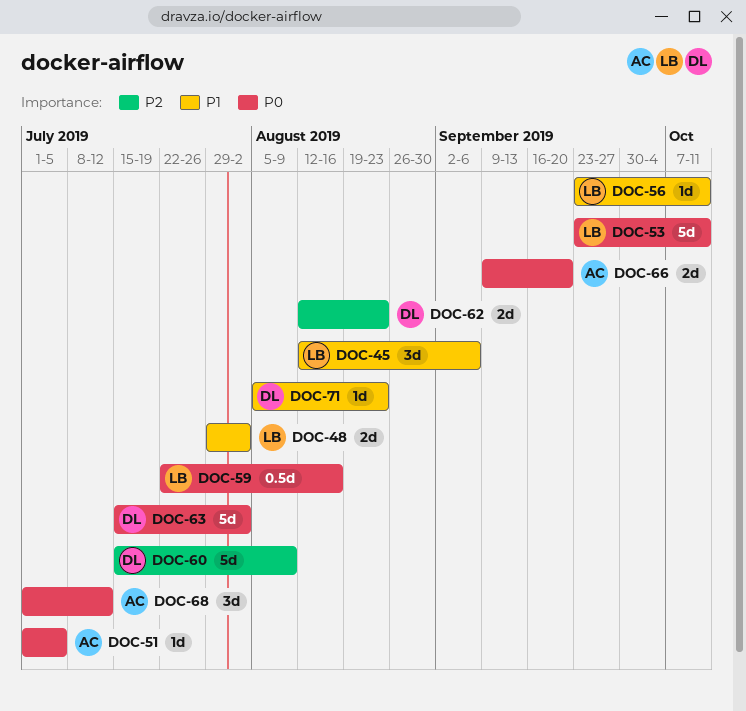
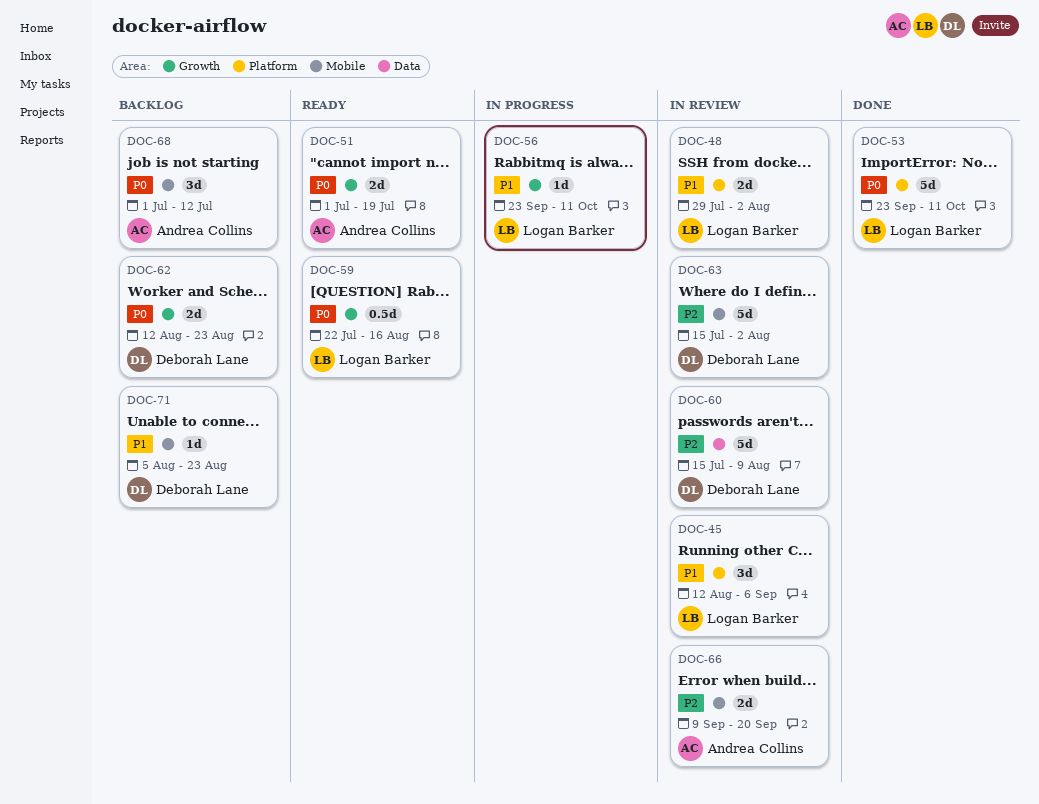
DOC-51, estimate: 1d -> 2d
DOC-51, due: Jul 5 -> Jul 19
DOC-62, priority: P2 -> P0
DOC-63, priority: P0 -> P2
DOC-66, priority: P0 -> P2

